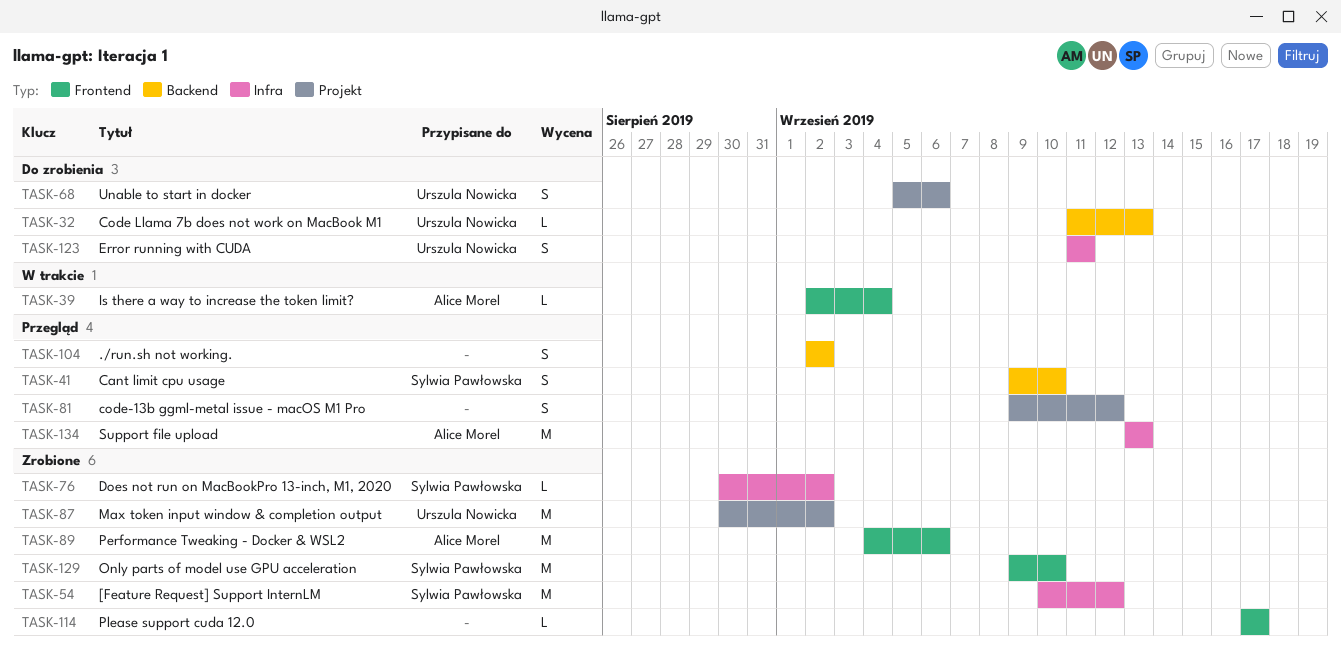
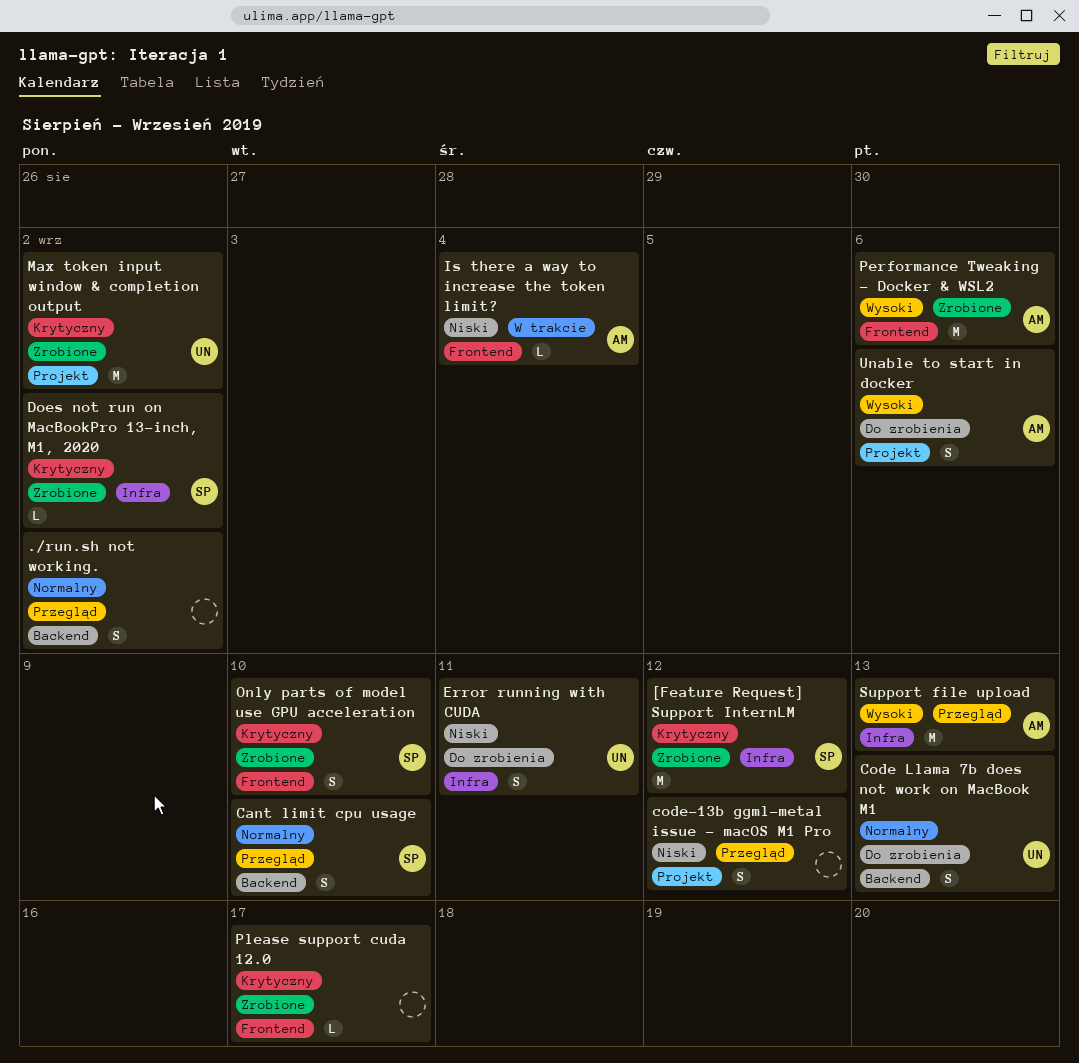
Code Llama 7b does not work on MacBook M1, estimate: L -> S
Only parts of model use GPU acceleration, estimate: M -> S
Unable to start in docker, owner: Urszula Nowicka -> Alice Morel

